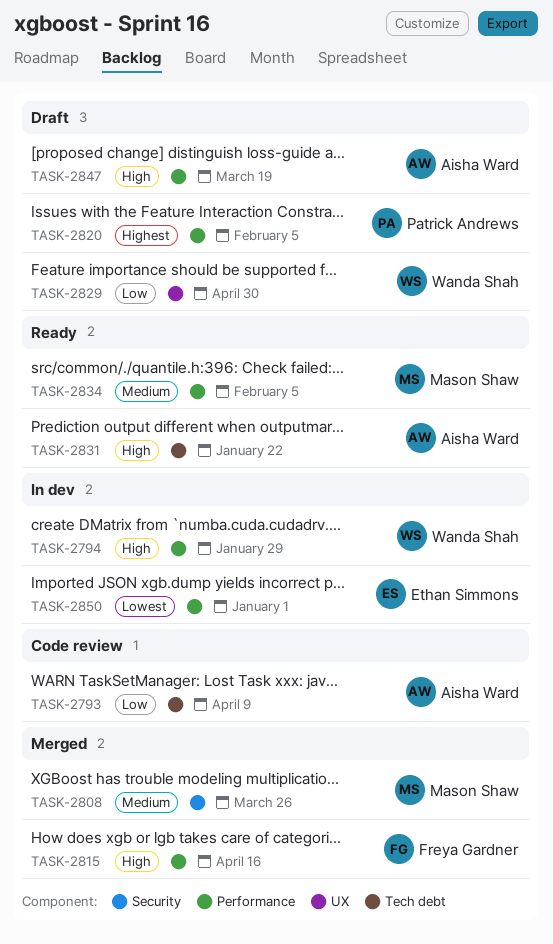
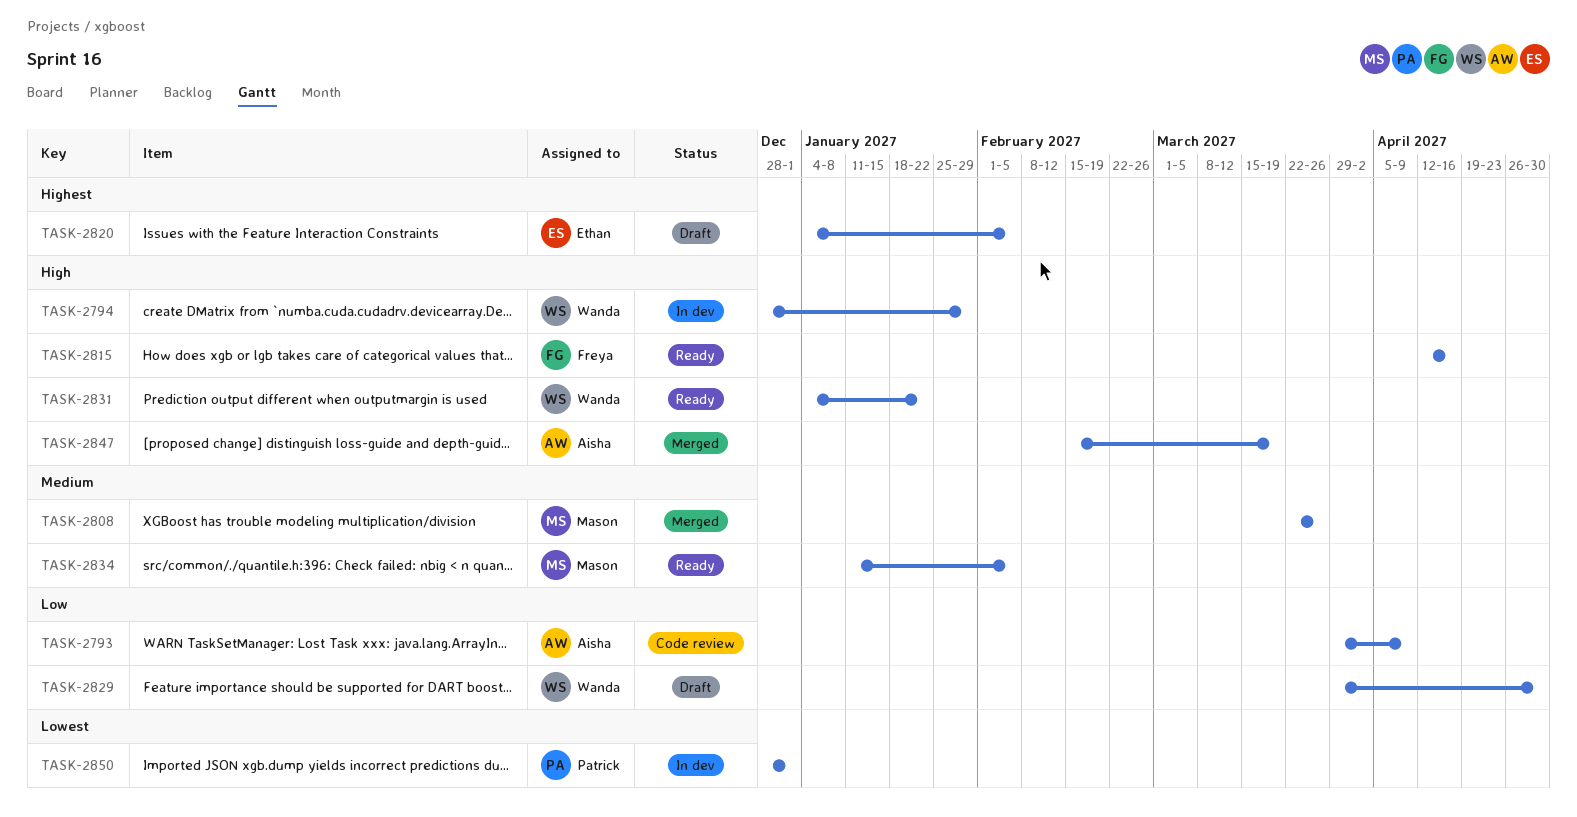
TASK-2815, status: Merged -> Ready
TASK-2820, owner: Patrick Andrews -> Ethan Simmons
TASK-2831, owner: Aisha Ward -> Wanda Shah
TASK-2847, status: Draft -> Merged
TASK-2850, owner: Ethan Simmons -> Patrick Andrews

